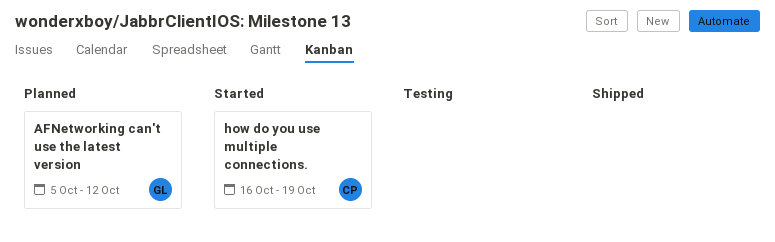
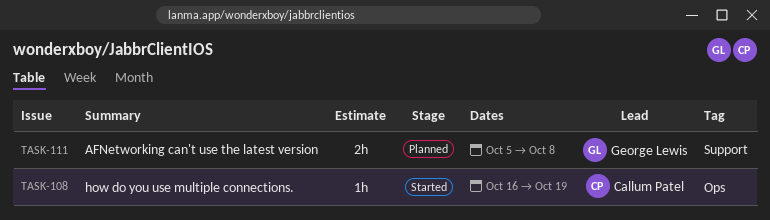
AFNetworking can't use the latest version, due: Oct 12 -> Oct 8

